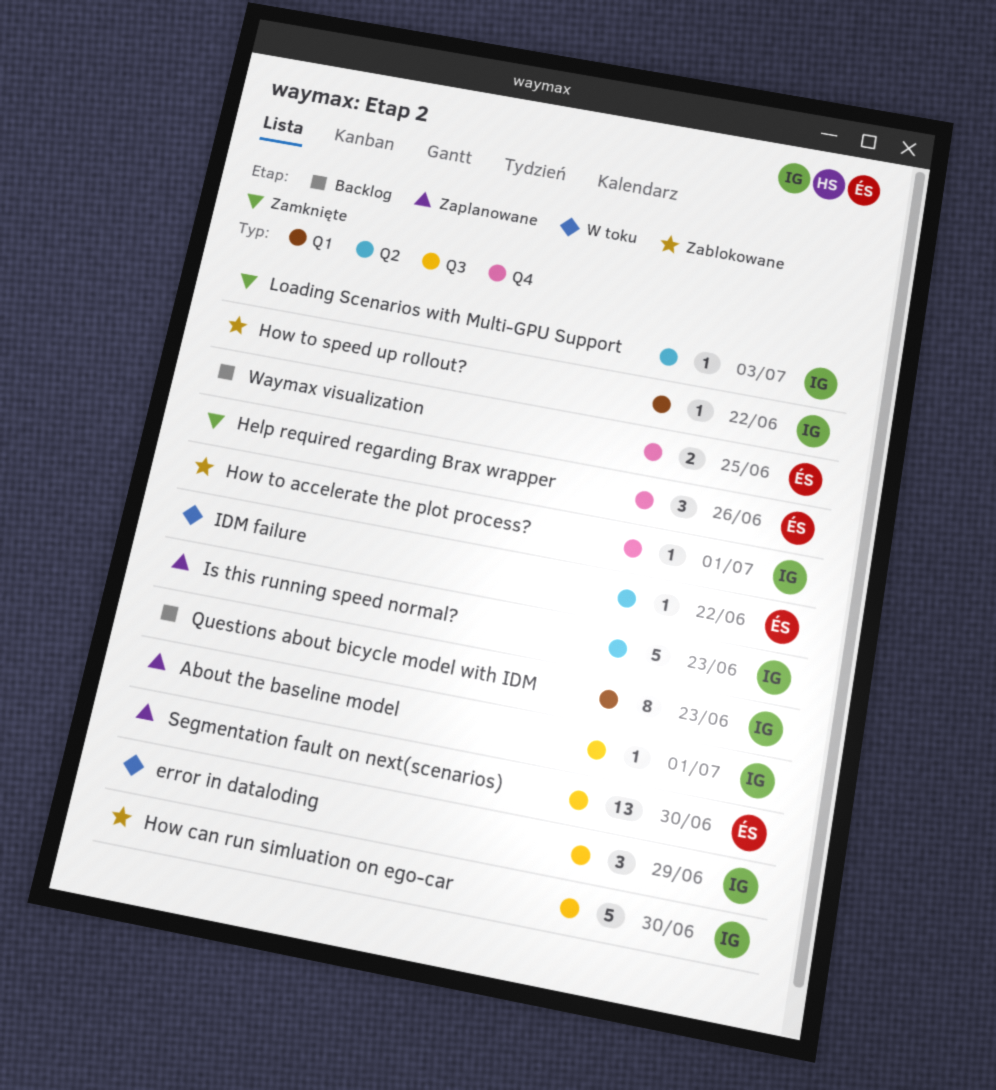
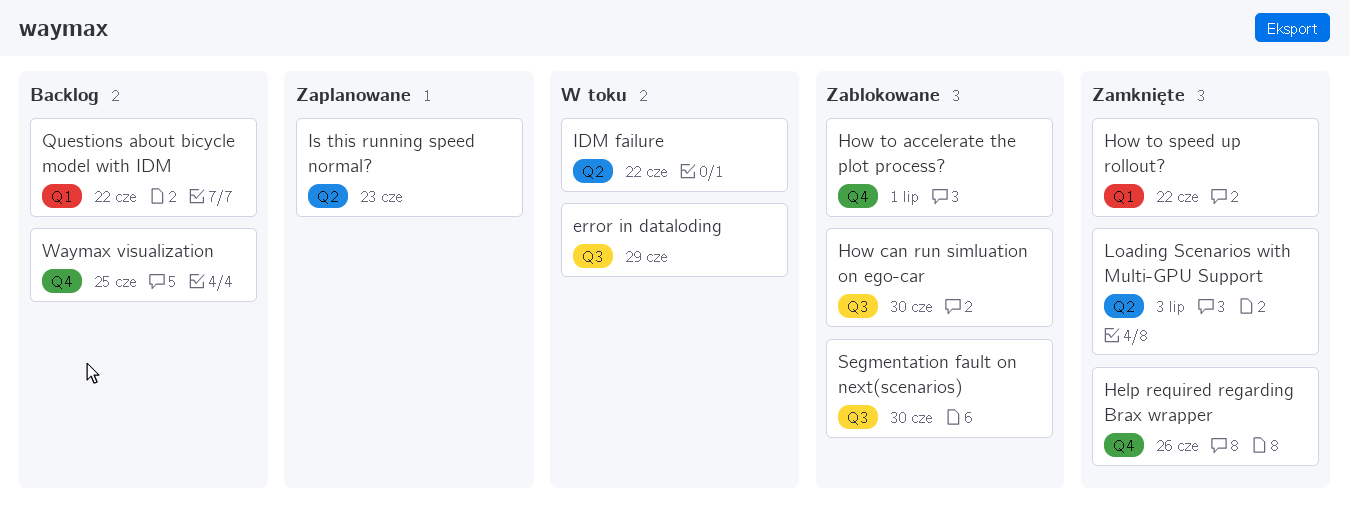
About the baseline model: present -> none
How to speed up rollout?, status: Zablokowane -> Zamknięte
Questions about bicycle model with IDM, due: Jun 23 -> Jun 22
Segmentation fault on next(scenarios), status: Zaplanowane -> Zablokowane

